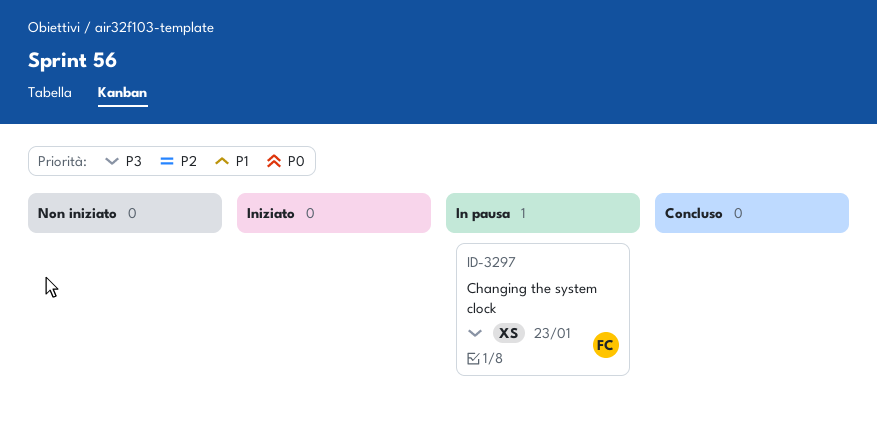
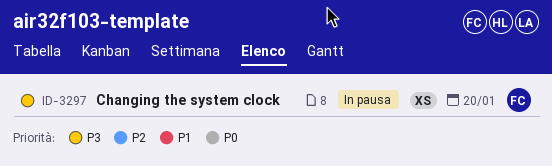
ID-3297, due: Jan 23 -> Jan 20

